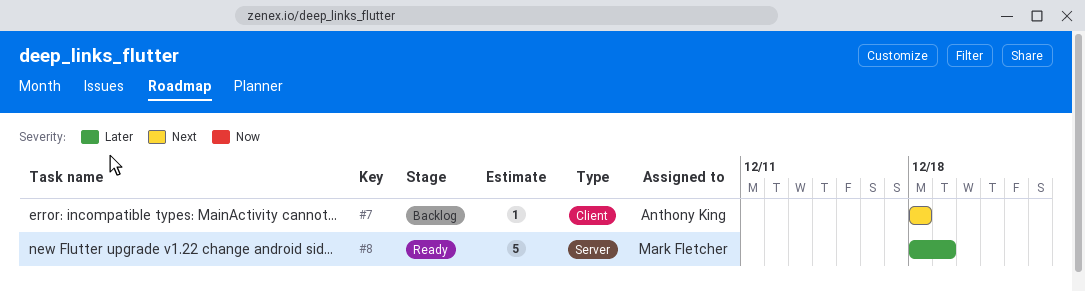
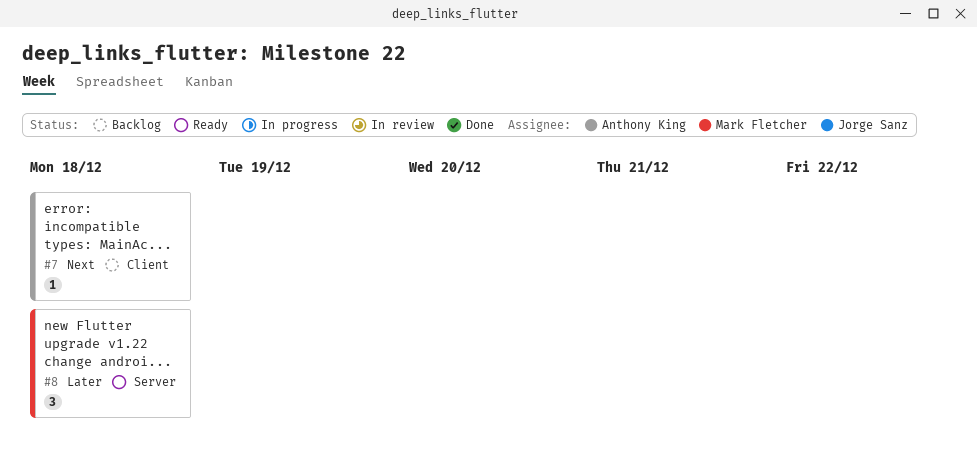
#8, estimate: 5 -> 3
#8, due: Dec 19 -> Dec 18

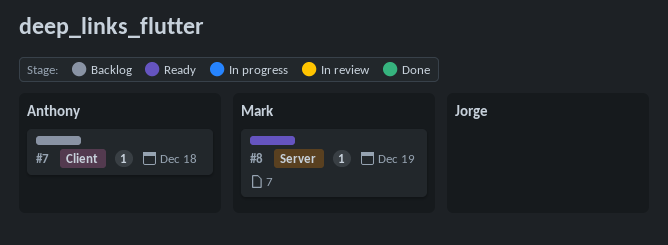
#8, estimate: 3 -> 1
#8, due: Dec 18 -> Dec 19

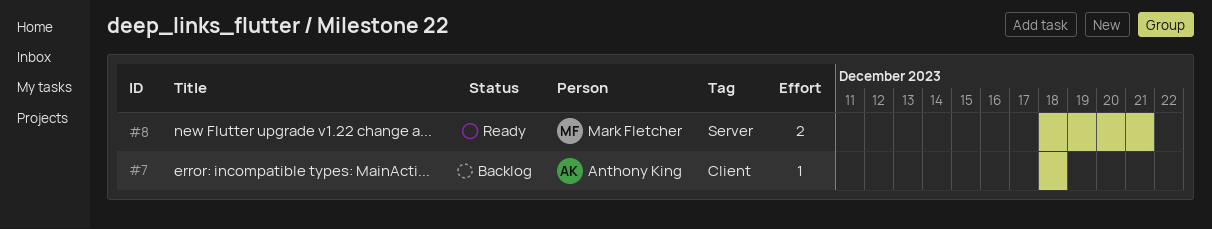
#8, estimate: 1 -> 2
#8, due: Dec 19 -> Dec 21

